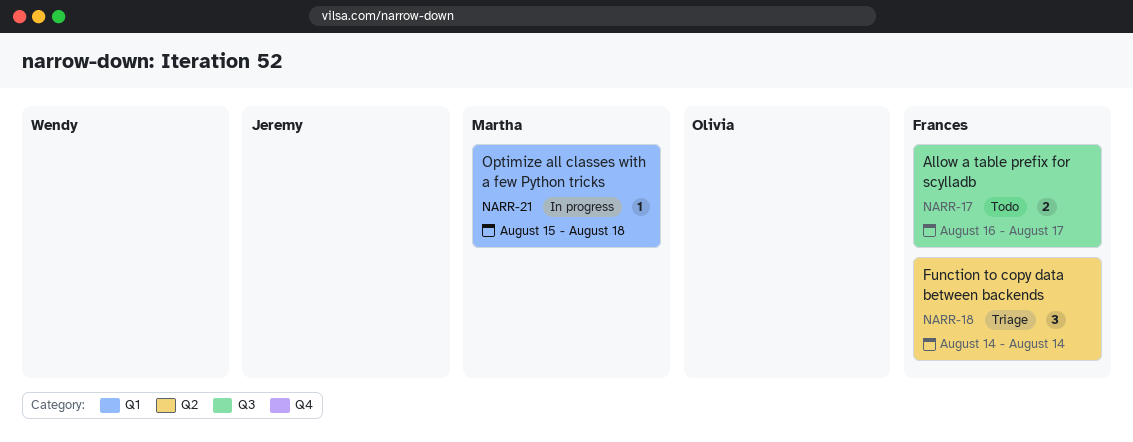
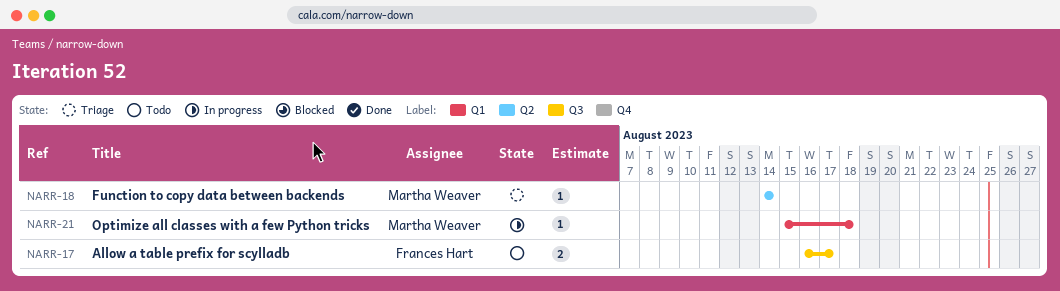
NARR-18, owner: Frances Hart -> Martha Weaver
NARR-18, estimate: 3 -> 1

